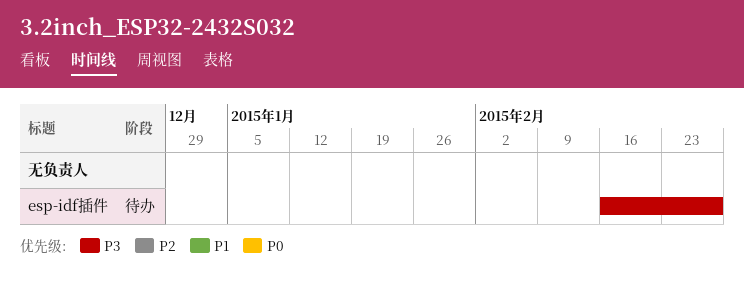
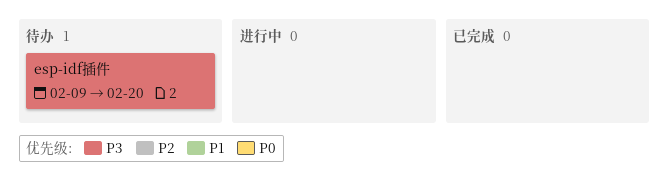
esp-idf插件, start: Feb 16 -> Feb 9
esp-idf插件, due: Feb 27 -> Feb 20

